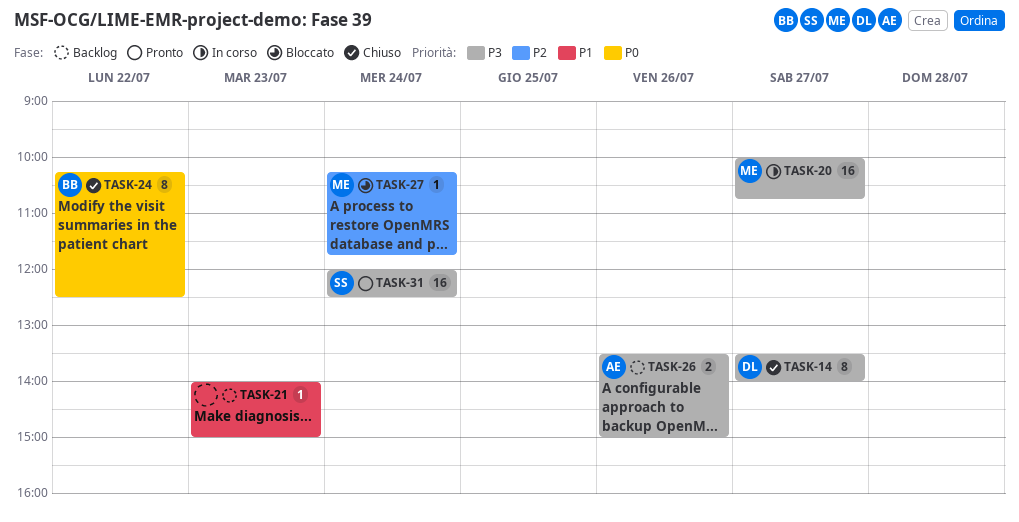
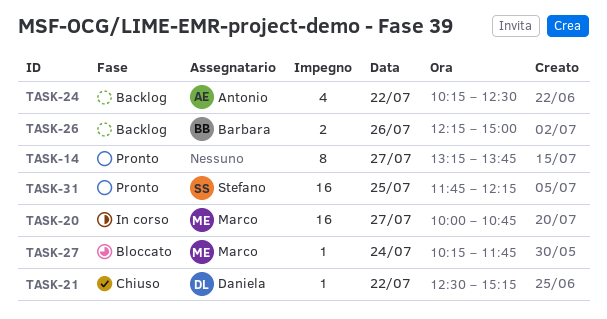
TASK-14, status: Chiuso -> Pronto
TASK-14, owner: Daniela -> none
TASK-14, begins: 13:30 -> 13:15
TASK-14, ends: 14:00 -> 13:45
TASK-21, status: Backlog -> Chiuso
TASK-21, owner: none -> Daniela
TASK-21, day: Jul 23 -> Jul 22
TASK-21, begins: 14:00 -> 12:30
TASK-21, ends: 15:00 -> 15:15
TASK-24, status: Chiuso -> Backlog
TASK-24, owner: Barbara -> Antonio
TASK-24, estimate: 8 -> 4
TASK-26, owner: Antonio -> Barbara
TASK-26, begins: 13:30 -> 12:15
TASK-31, day: Jul 24 -> Jul 25
TASK-31, begins: 12:00 -> 11:45
TASK-31, ends: 12:30 -> 12:15

